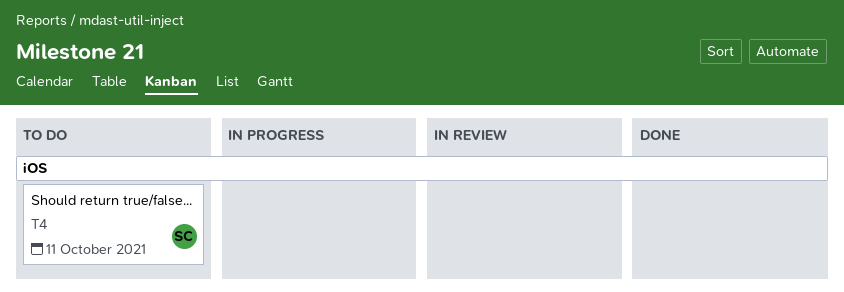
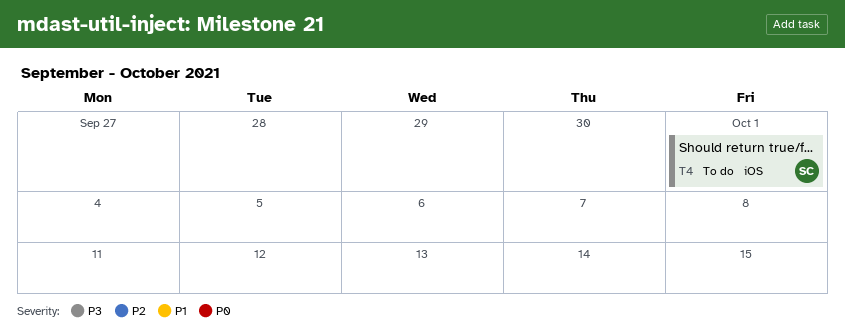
T4, due: Oct 11 -> Oct 1

